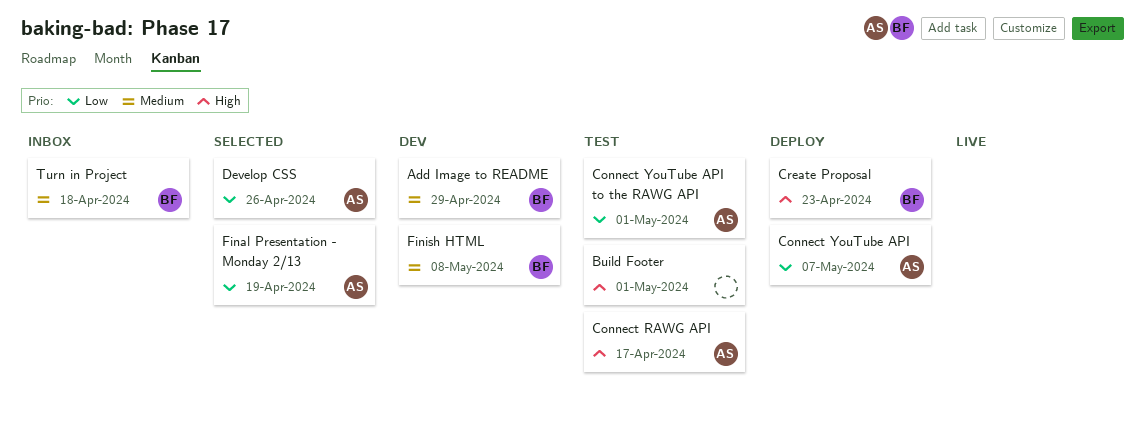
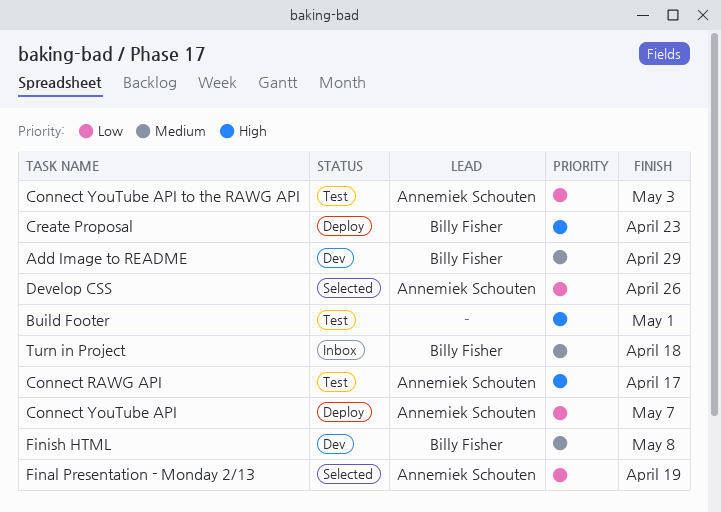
Connect YouTube API to the RAWG API, due: May 1 -> May 3

